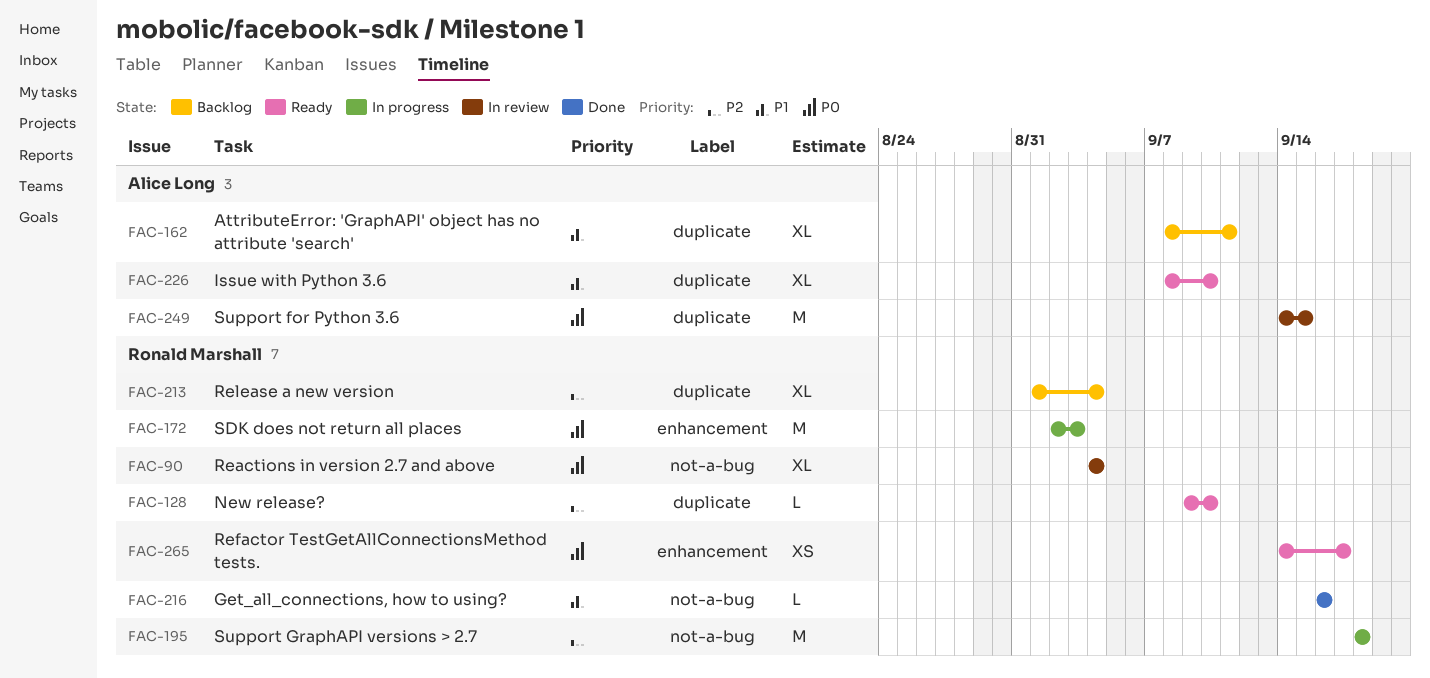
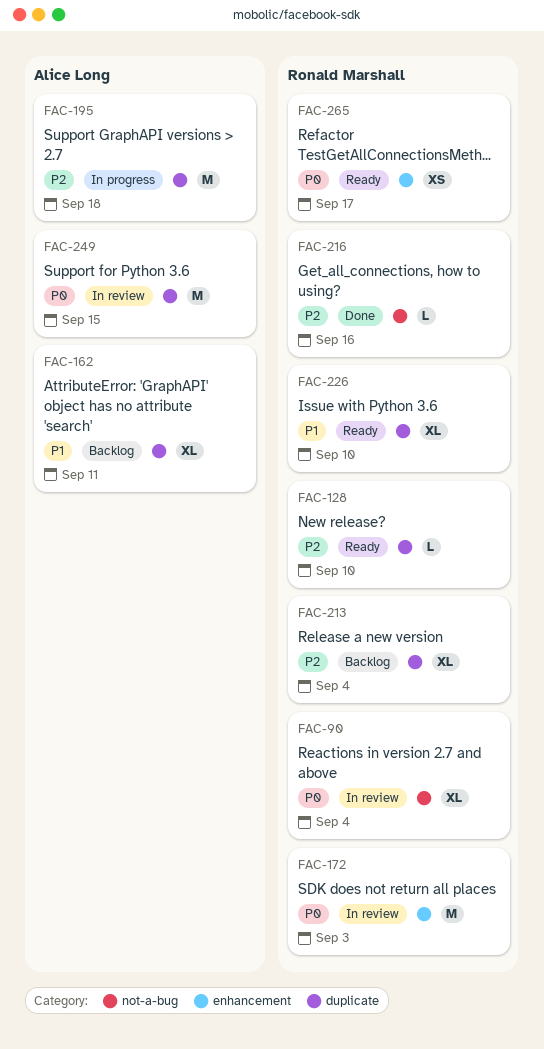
FAC-172, status: In progress -> In review
FAC-195, owner: Ronald Marshall -> Alice Long
FAC-195, label: not-a-bug -> duplicate
FAC-216, priority: P1 -> P2
FAC-226, owner: Alice Long -> Ronald Marshall

